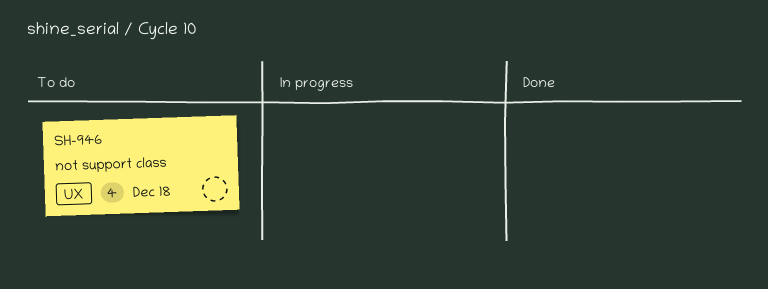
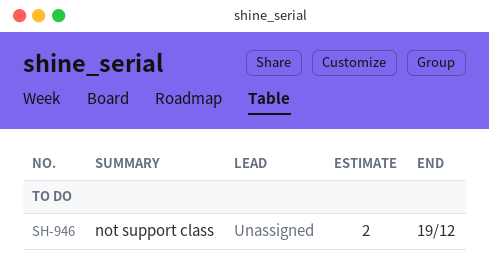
SH-946, estimate: 4 -> 2
SH-946, due: Dec 18 -> Dec 19

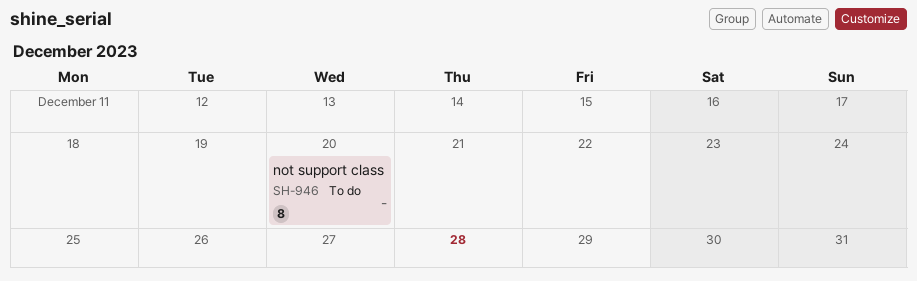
SH-946, estimate: 2 -> 8
SH-946, due: Dec 19 -> Dec 20

